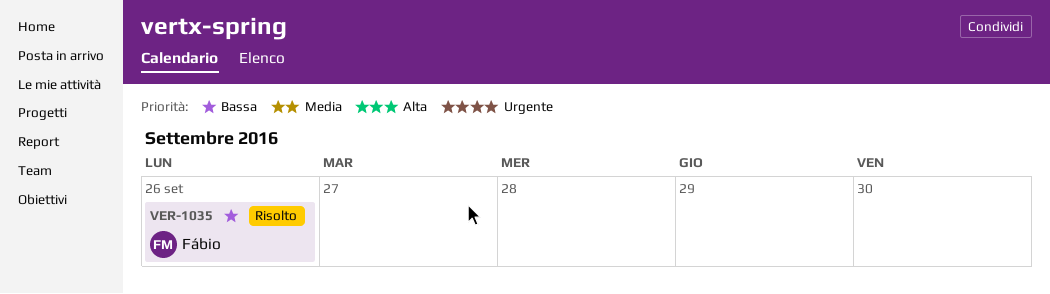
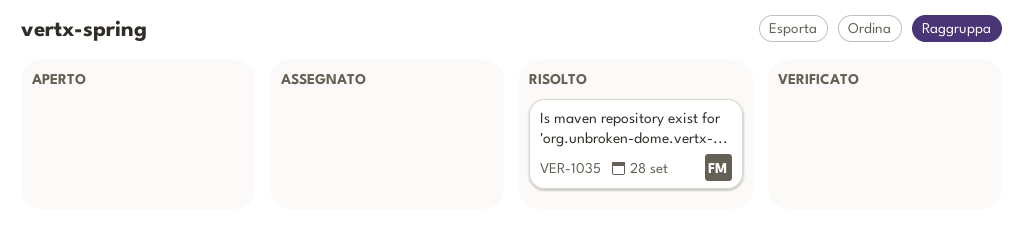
VER-1035, due: Sep 26 -> Sep 28

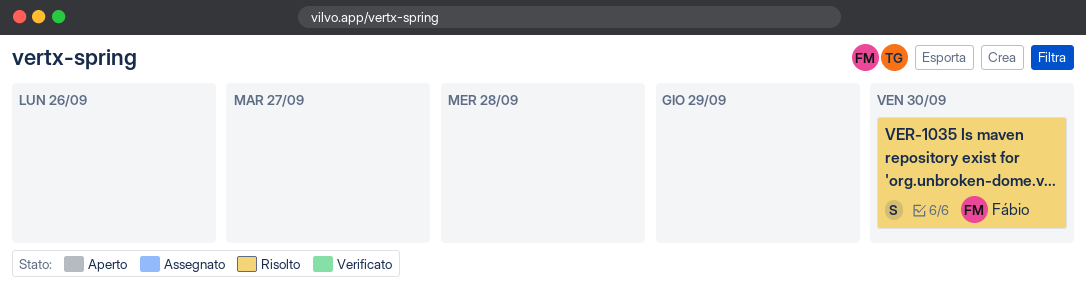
VER-1035, due: Sep 28 -> Sep 30

